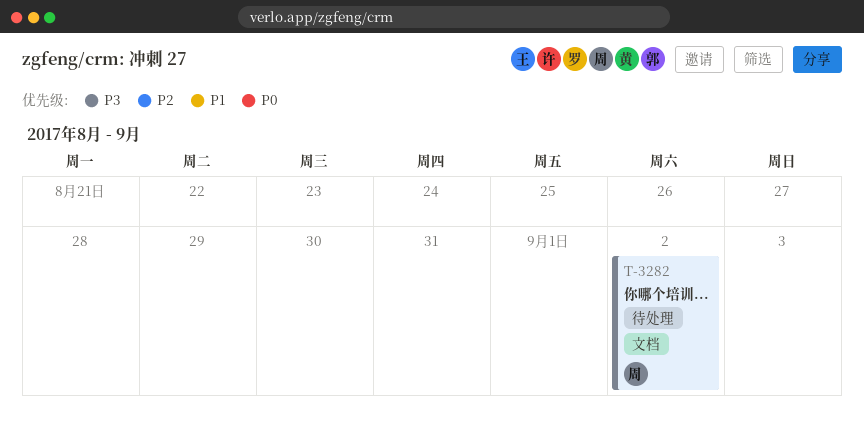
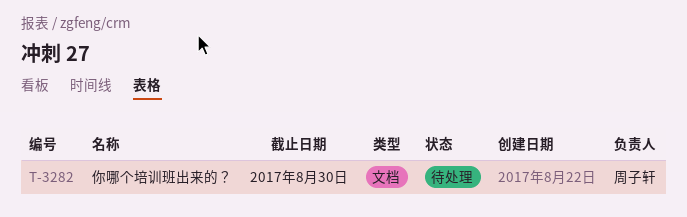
T-3282, due: Sep 2 -> Aug 30

